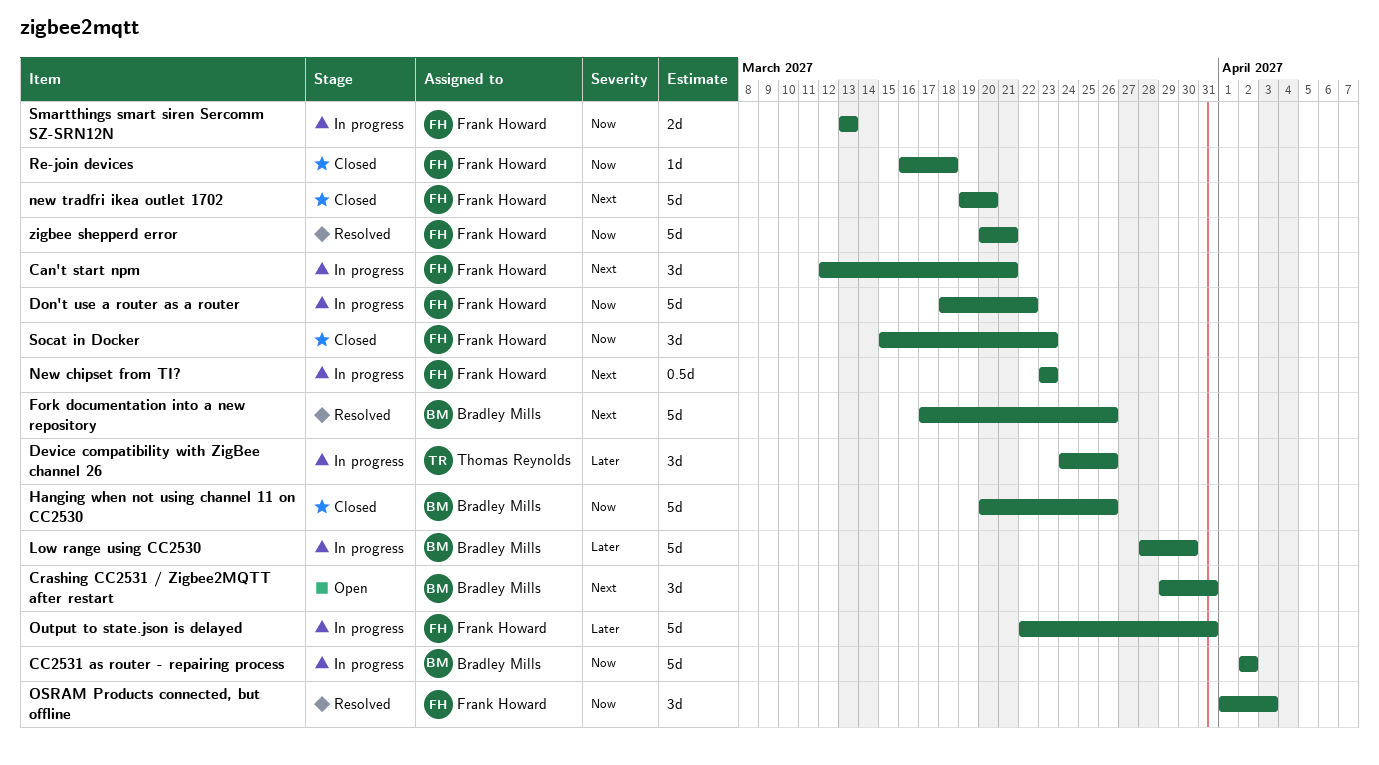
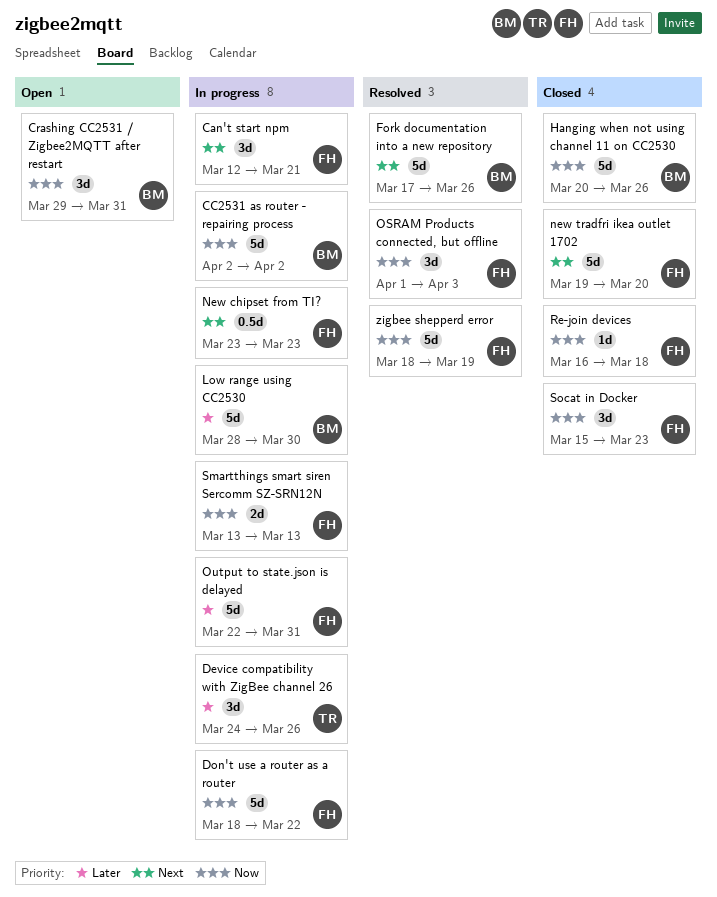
Crashing CC2531 / Zigbee2MQTT after restart, priority: Next -> Now
zigbee shepperd error, start: Mar 20 -> Mar 18
zigbee shepperd error, due: Mar 21 -> Mar 19

